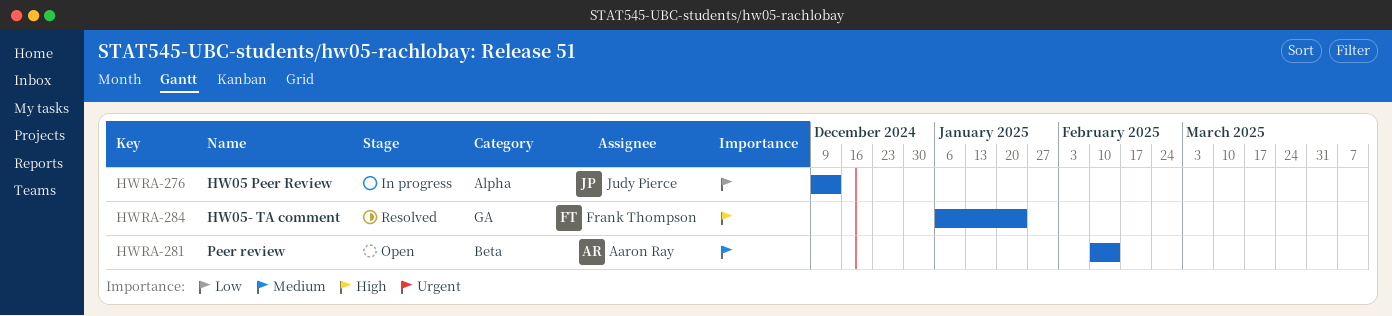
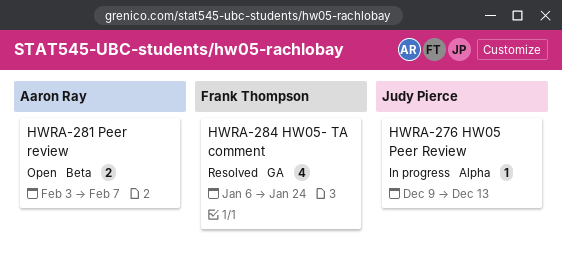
HWRA-281, start: Feb 10 -> Feb 3
HWRA-281, due: Feb 14 -> Feb 7

